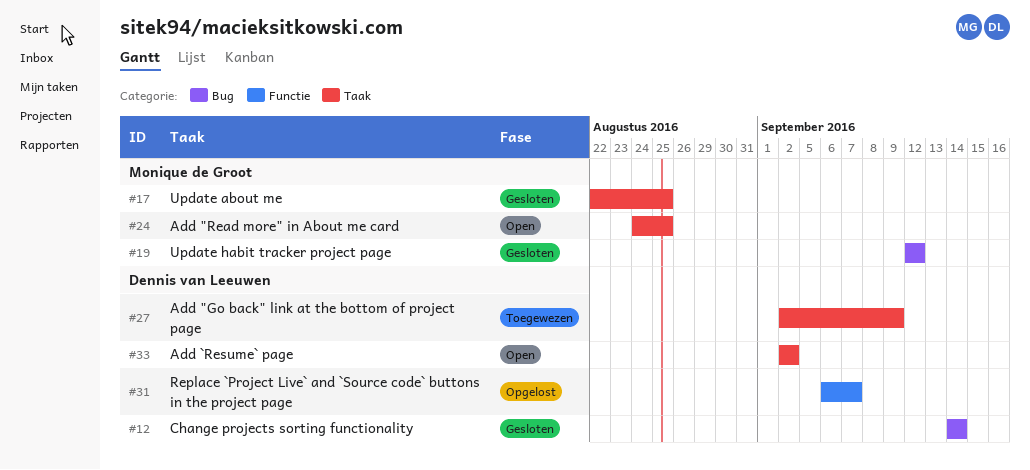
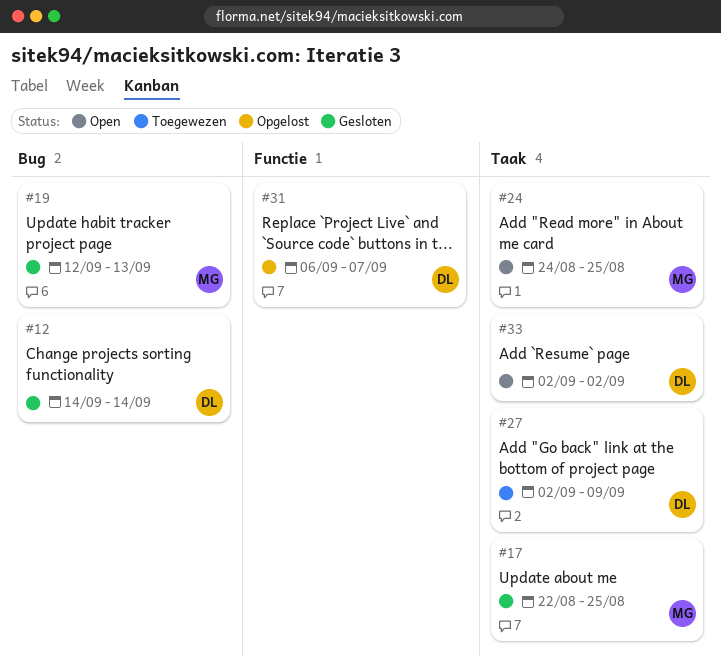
#19, due: Sep 12 -> Sep 13

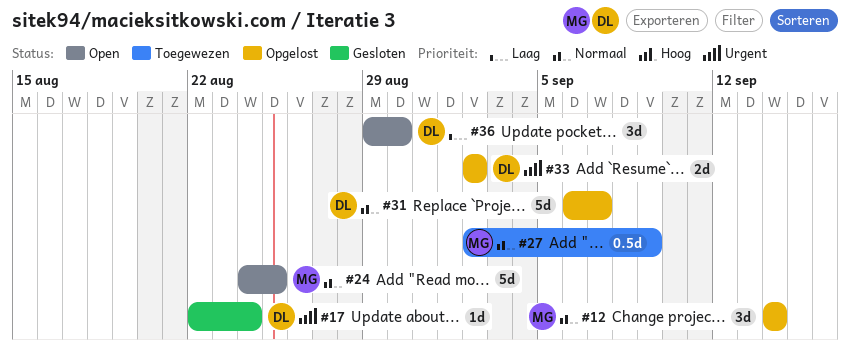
#12, status: Gesloten -> Opgelost
#12, owner: DL -> MG
#17, owner: MG -> DL
#17, due: Aug 25 -> Aug 24
#19: present -> none
#27, owner: DL -> MG
#33, status: Open -> Opgelost
#36: none -> present

